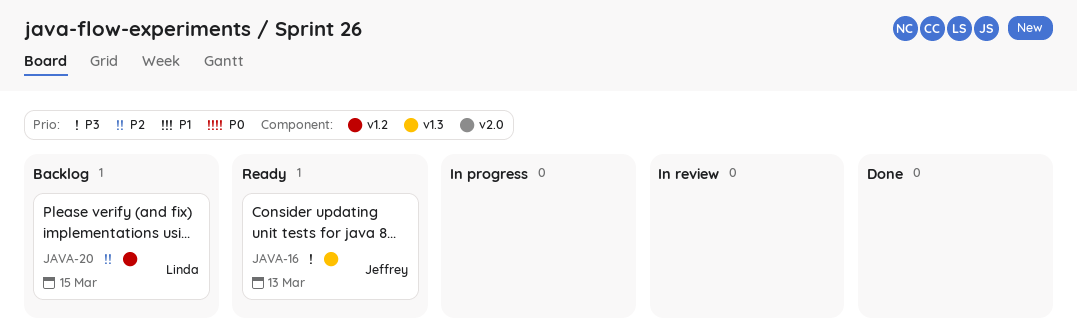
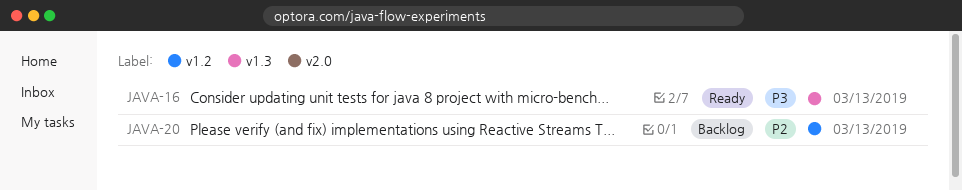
JAVA-20, due: Mar 15 -> Mar 13

